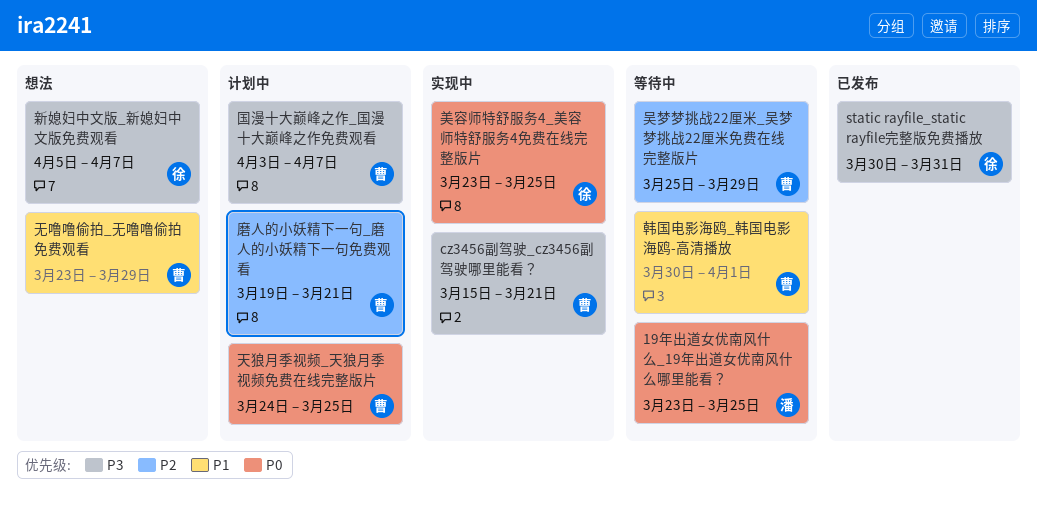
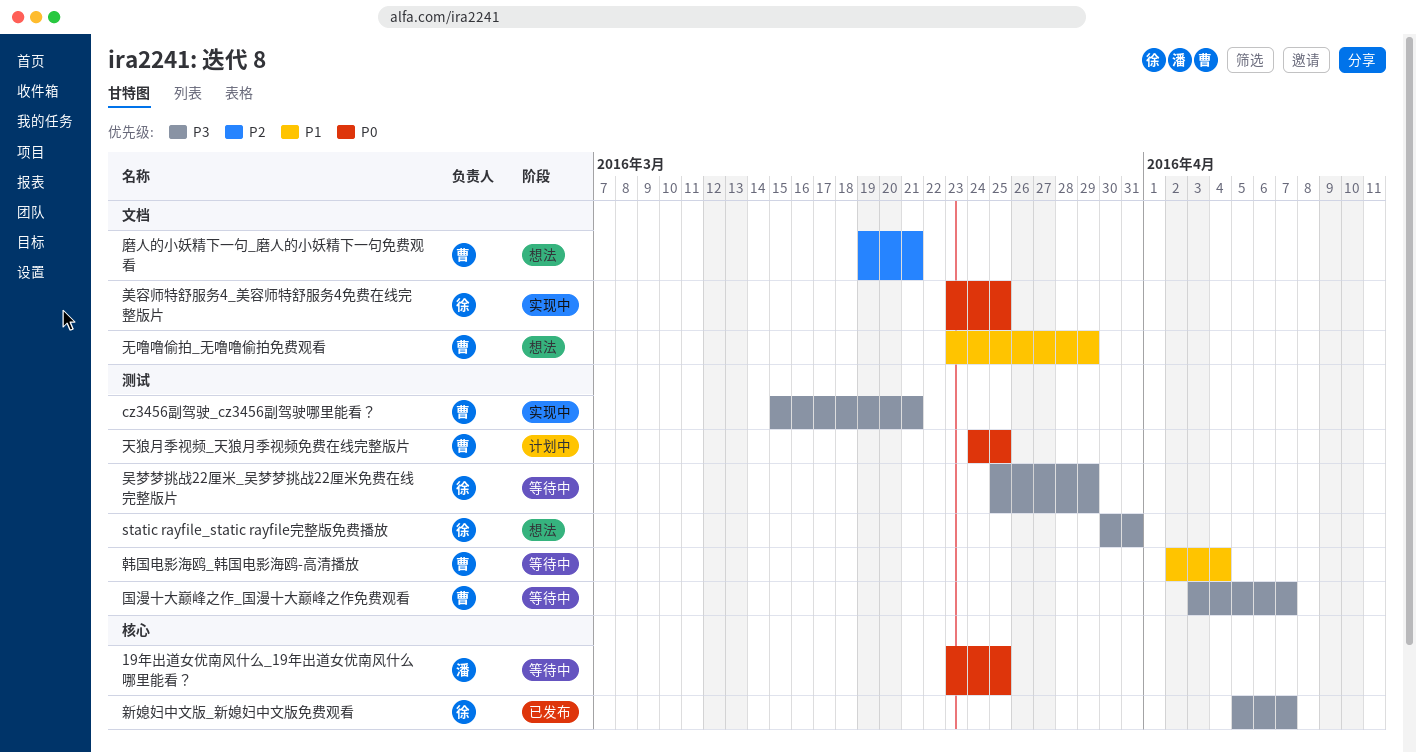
static rayfile_static rayfile完整版免费播放, status: 已发布 -> 想法
吴梦梦挑战22厘米_吴梦梦挑战22厘米免费在线完整版片, owner: 曹 -> 徐
吴梦梦挑战22厘米_吴梦梦挑战22厘米免费在线完整版片, priority: P2 -> P3
国漫十大巅峰之作_国漫十大巅峰之作免费观看, status: 计划中 -> 等待中
新媳妇中文版_新媳妇中文版免费观看, status: 想法 -> 已发布
磨人的小妖精下一句_磨人的小妖精下一句免费观看, status: 计划中 -> 想法
韩国电影海鸥_韩国电影海鸥-高清播放, start: Mar 30 -> Apr 2
韩国电影海鸥_韩国电影海鸥-高清播放, due: Apr 1 -> Apr 4

